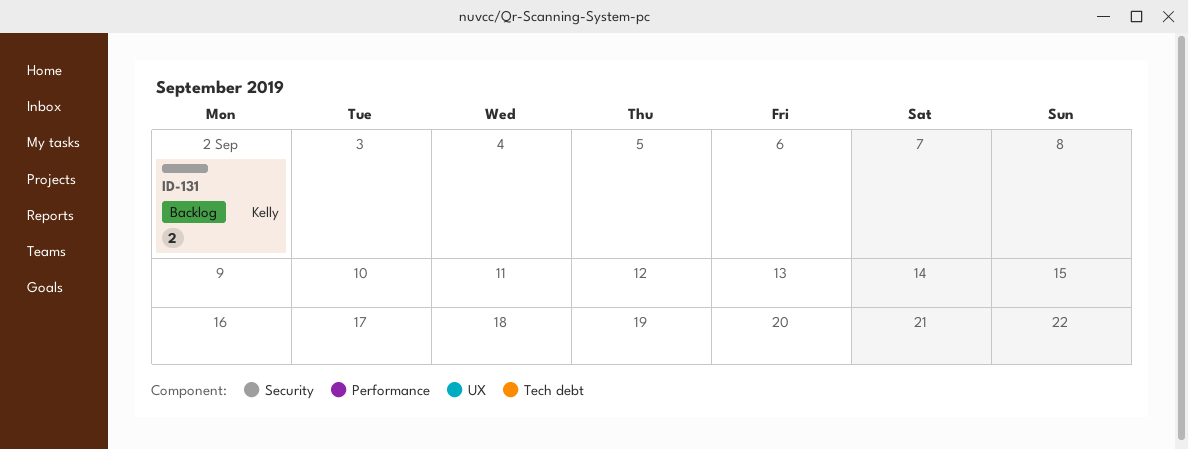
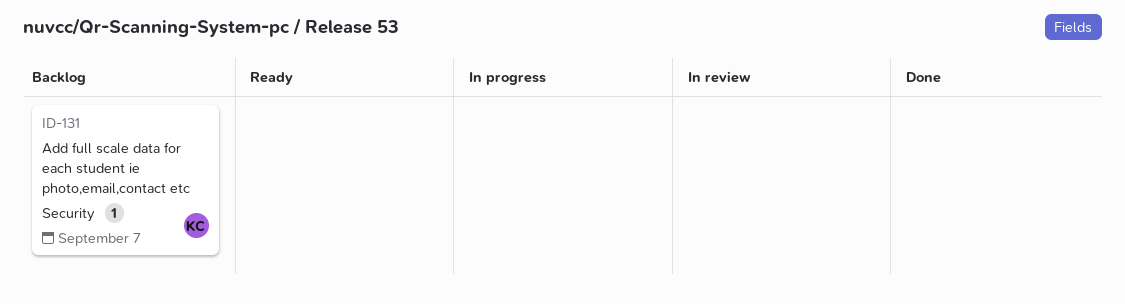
ID-131, estimate: 2 -> 1
ID-131, due: Sep 2 -> Sep 7

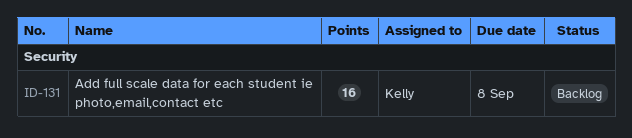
ID-131, estimate: 1 -> 16
ID-131, due: Sep 7 -> Sep 8

